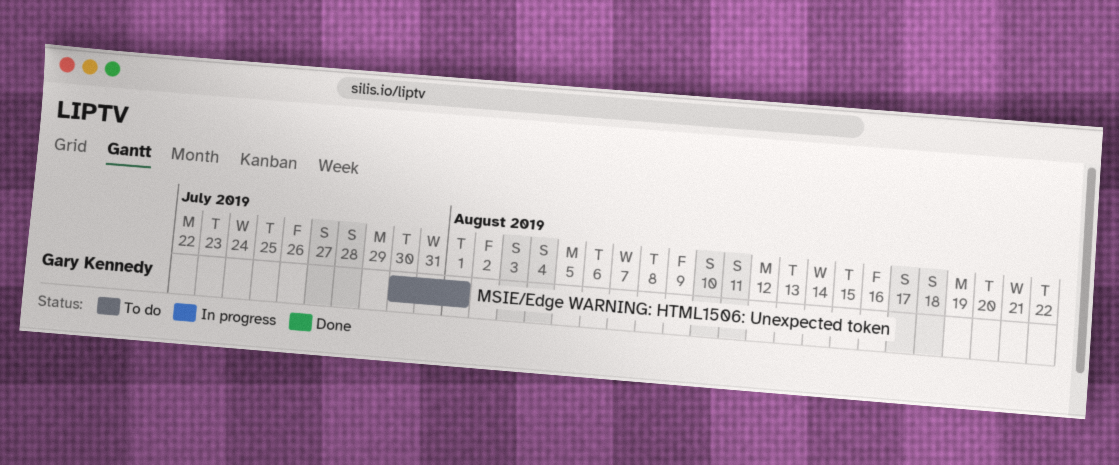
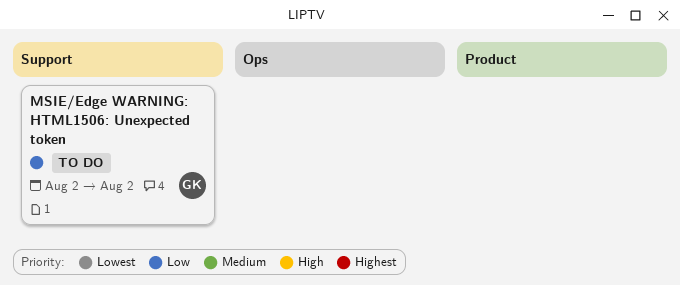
MSIE/Edge WARNING: HTML1506: Unexpected token, start: Jul 30 -> Aug 2
MSIE/Edge WARNING: HTML1506: Unexpected token, due: Aug 1 -> Aug 2

